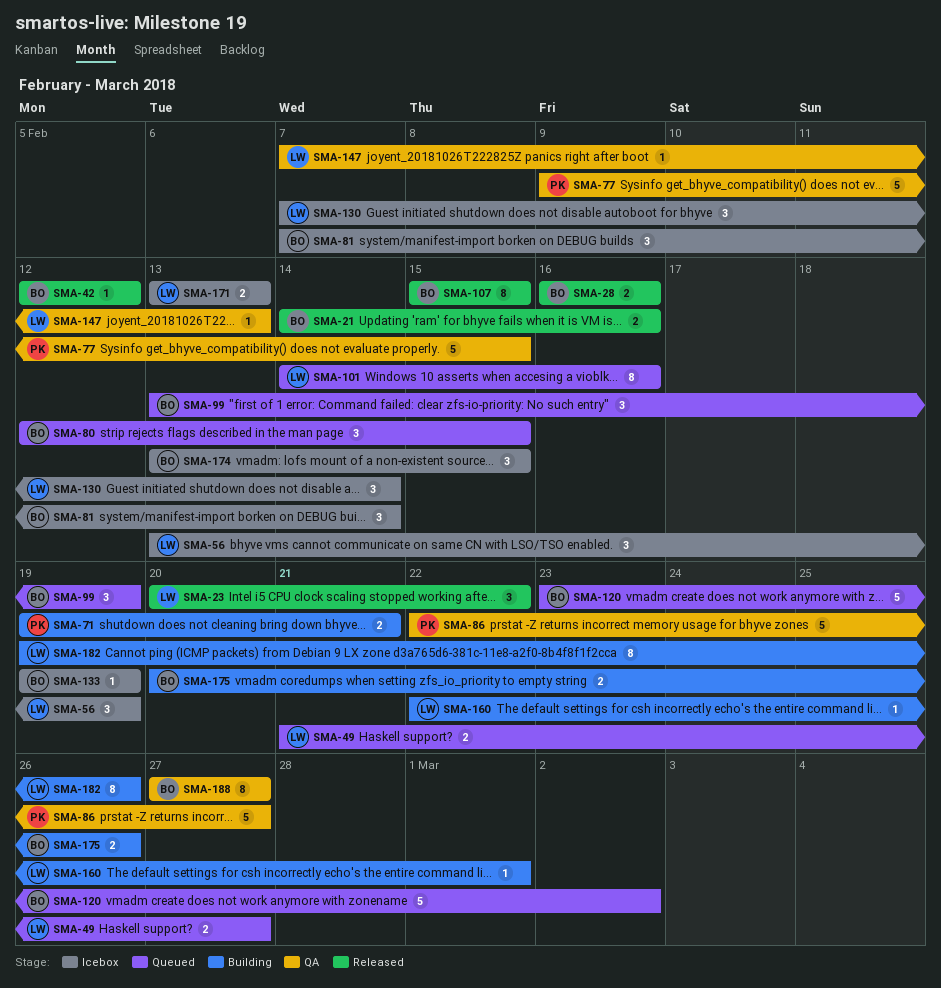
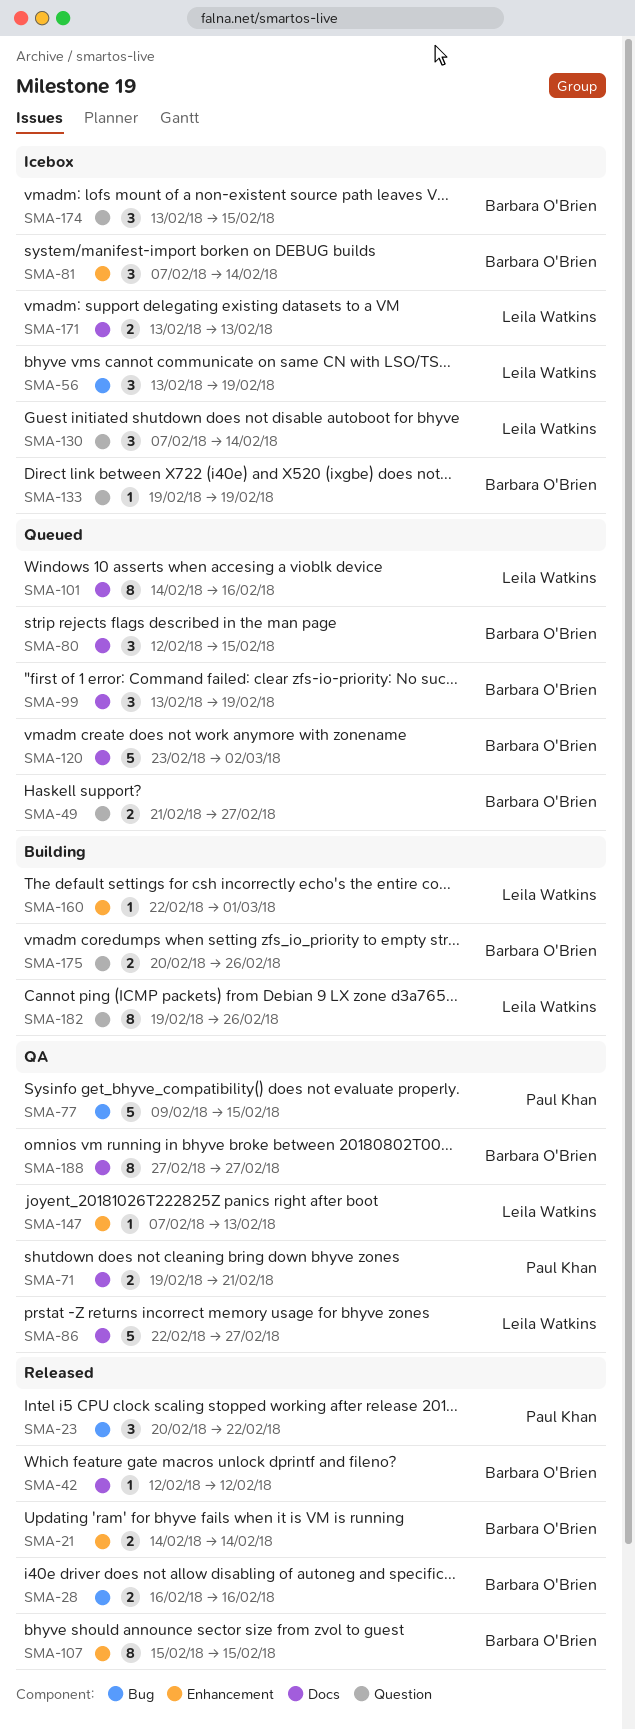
SMA-21, due: Feb 16 -> Feb 14
SMA-23, owner: Leila Watkins -> Paul Khan
SMA-49, owner: Leila Watkins -> Barbara O'Brien
SMA-71, status: Building -> QA
SMA-86, owner: Paul Khan -> Leila Watkins

